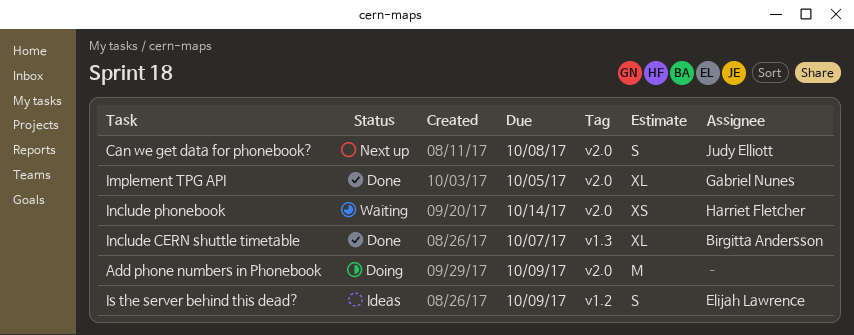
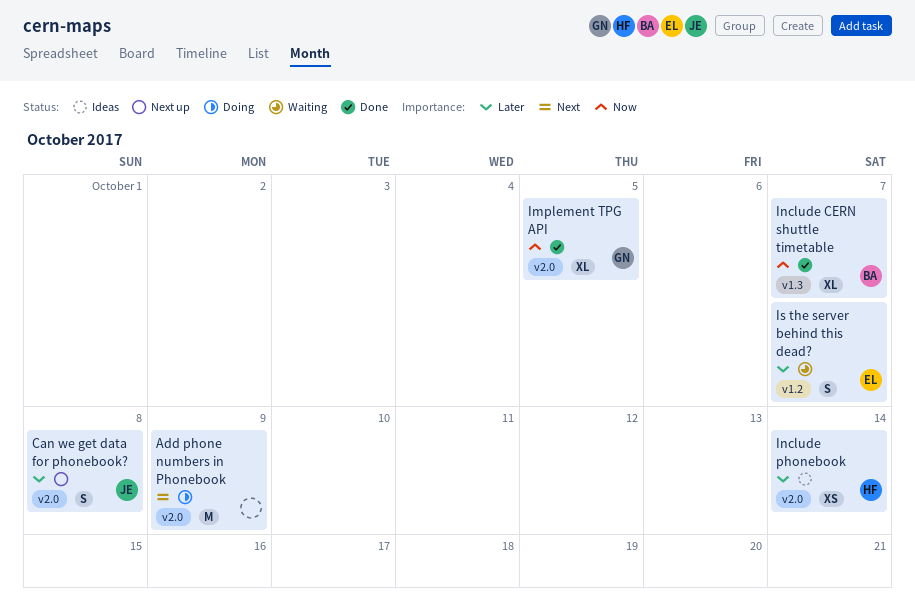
Include phonebook, status: Waiting -> Ideas
Is the server behind this dead?, status: Ideas -> Waiting
Is the server behind this dead?, due: Oct 9 -> Oct 7

